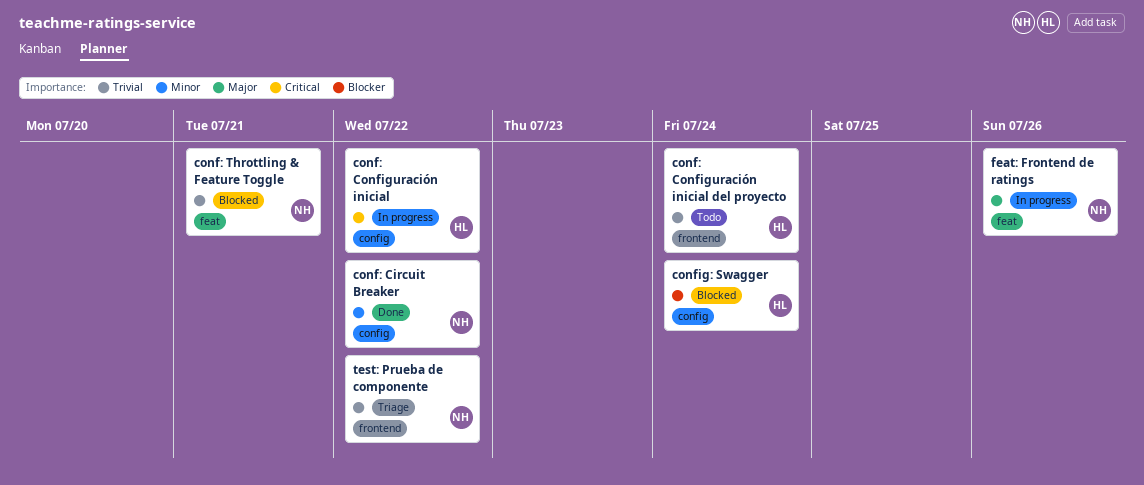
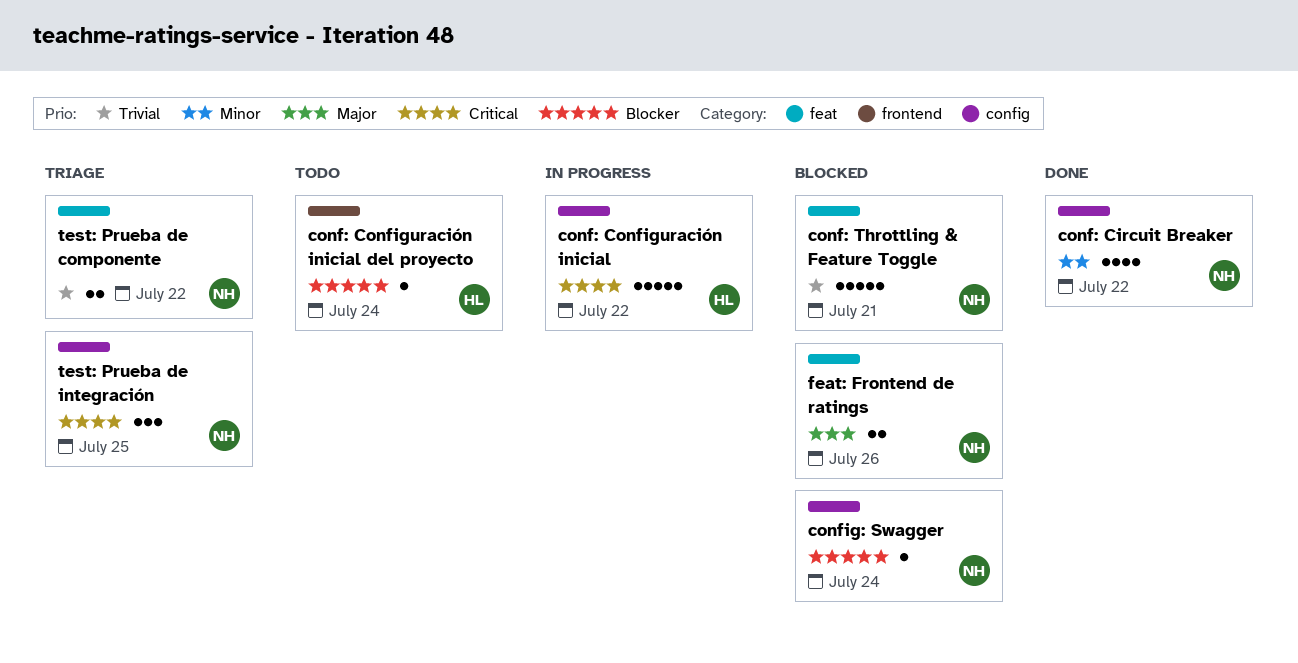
conf: Configuración inicial del proyecto, priority: Trivial -> Blocker
config: Swagger, owner: HL -> NH
feat: Frontend de ratings, status: In progress -> Blocked
test: Prueba de componente, label: frontend -> feat
test: Prueba de integración: none -> present

